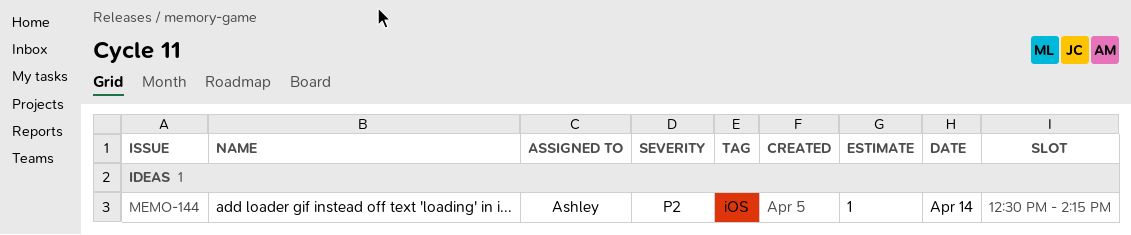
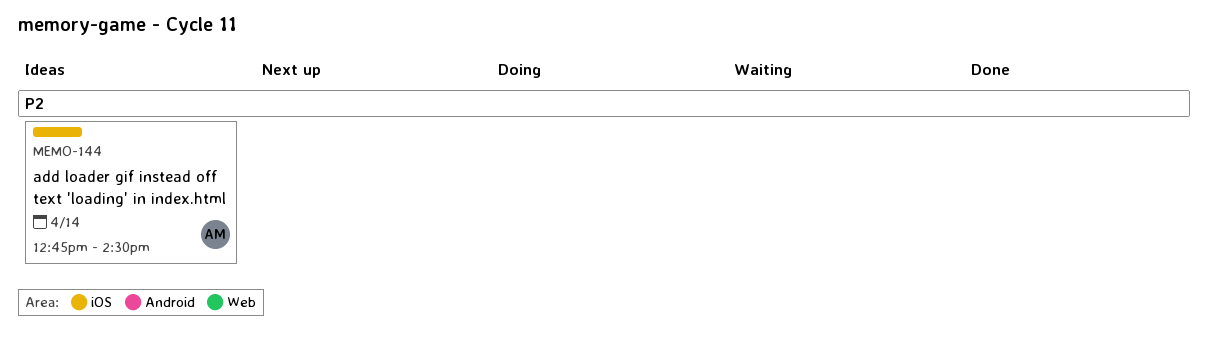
MEMO-144, begins: 12:30 -> 12:45
MEMO-144, ends: 14:15 -> 14:30

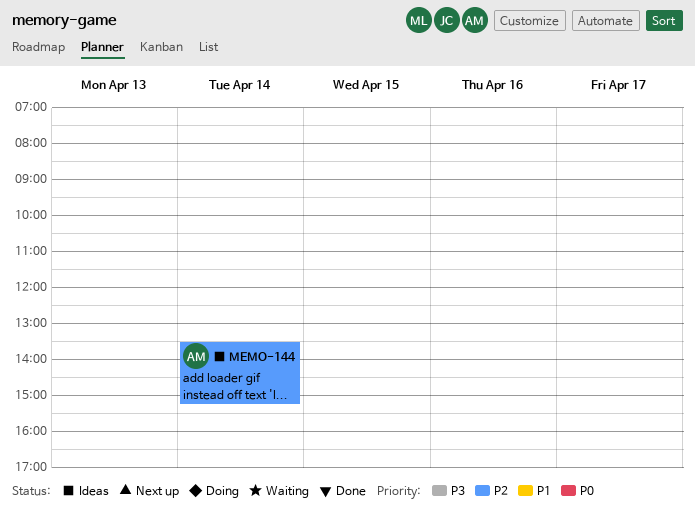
MEMO-144, begins: 12:45 -> 13:30
MEMO-144, ends: 14:30 -> 15:15

